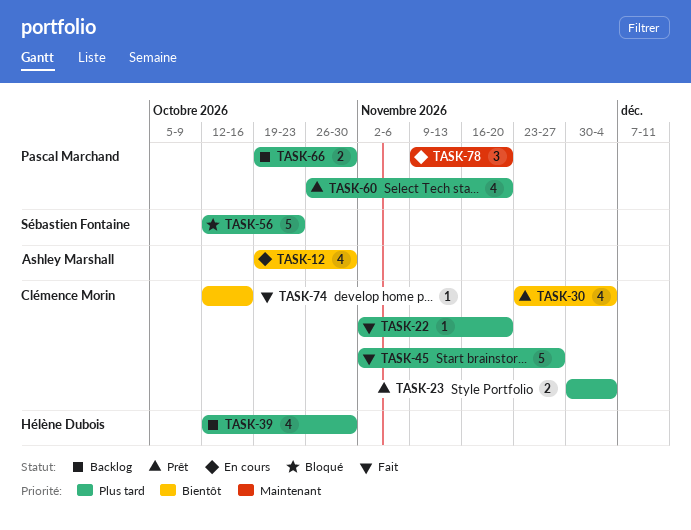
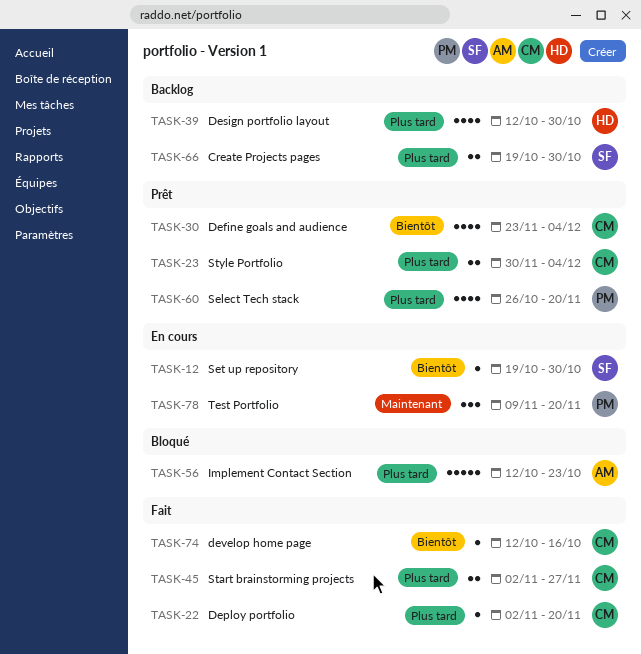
TASK-12, owner: Ashley Marshall -> Sébastien Fontaine
TASK-12, estimate: 4 -> 1
TASK-45, estimate: 5 -> 2
TASK-56, owner: Sébastien Fontaine -> Ashley Marshall
TASK-66, owner: Pascal Marchand -> Sébastien Fontaine

